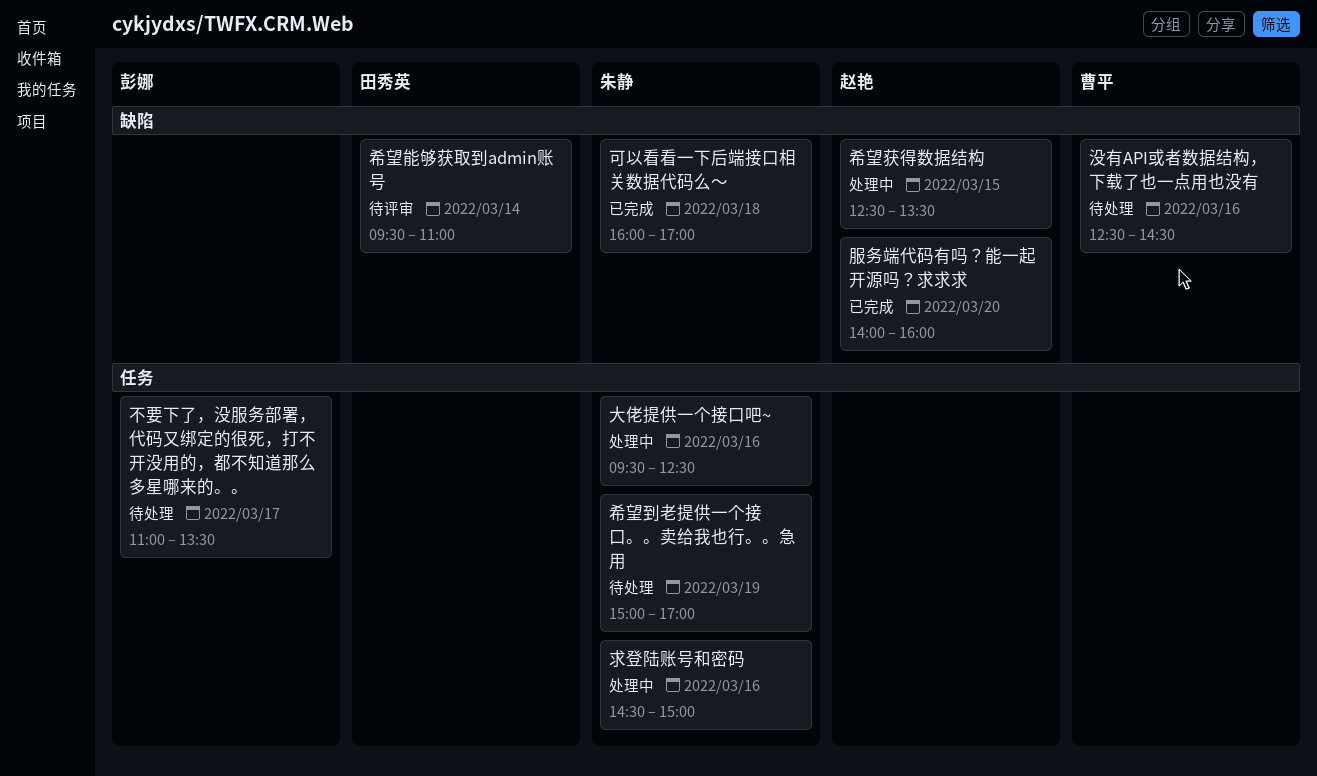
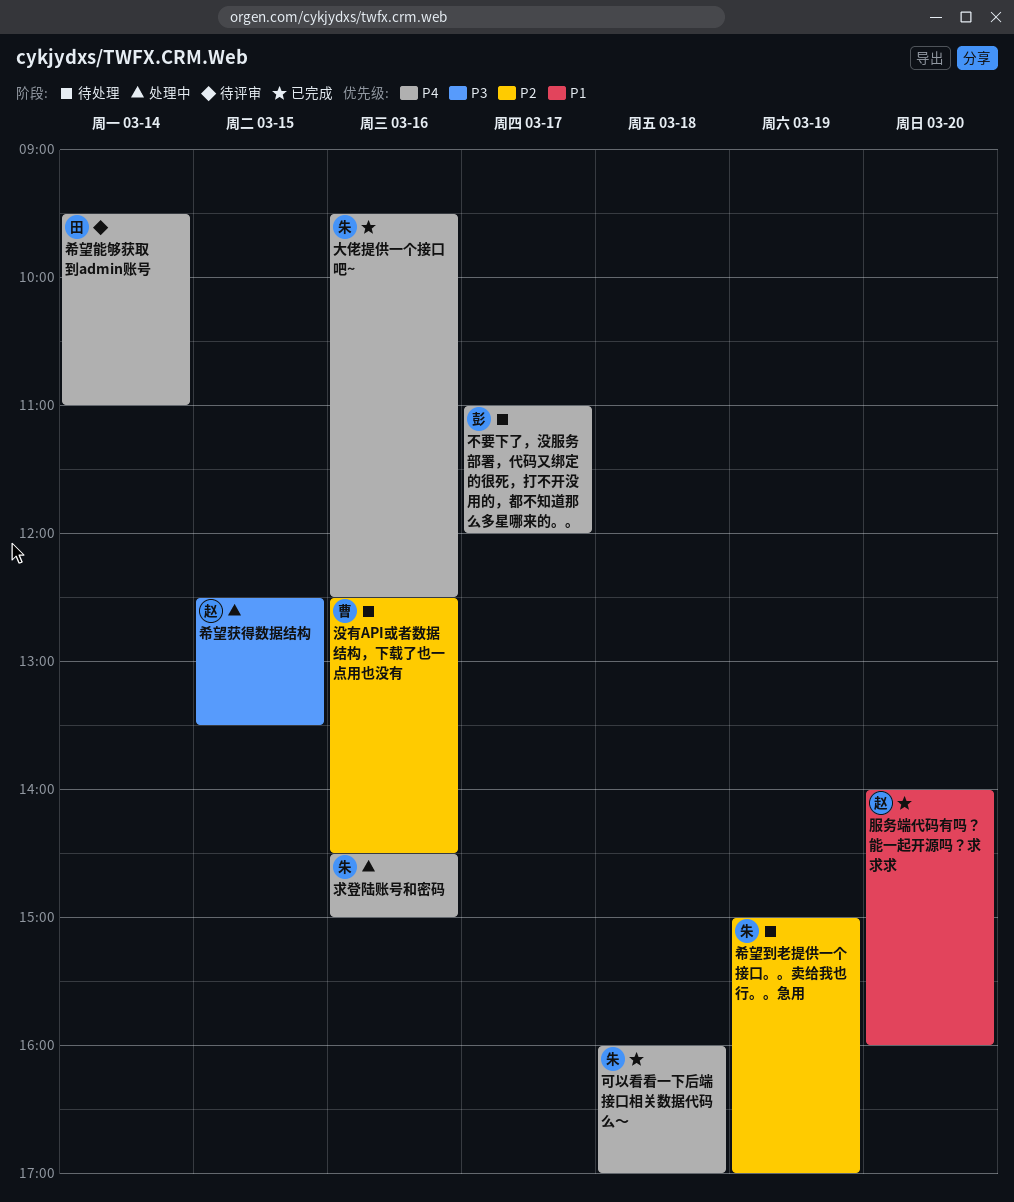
不要下了，没服务部署，代码又绑定的很死，打不开没用的，都不知道那么多星哪来的。。, ends: 13:30 -> 12:00
大佬提供一个接口吧~, status: 处理中 -> 已完成

